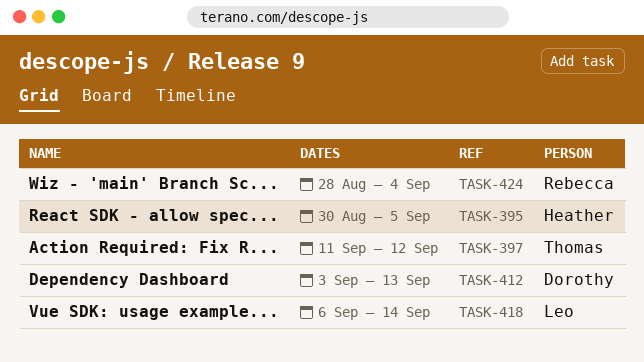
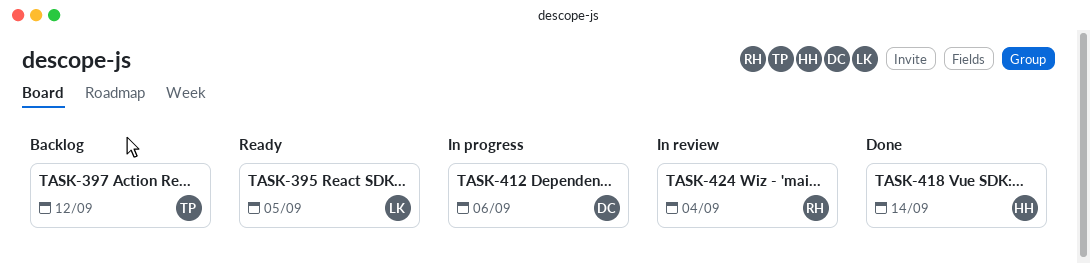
TASK-395, owner: Heather -> Leo
TASK-412, due: Sep 13 -> Sep 6
TASK-418, owner: Leo -> Heather

